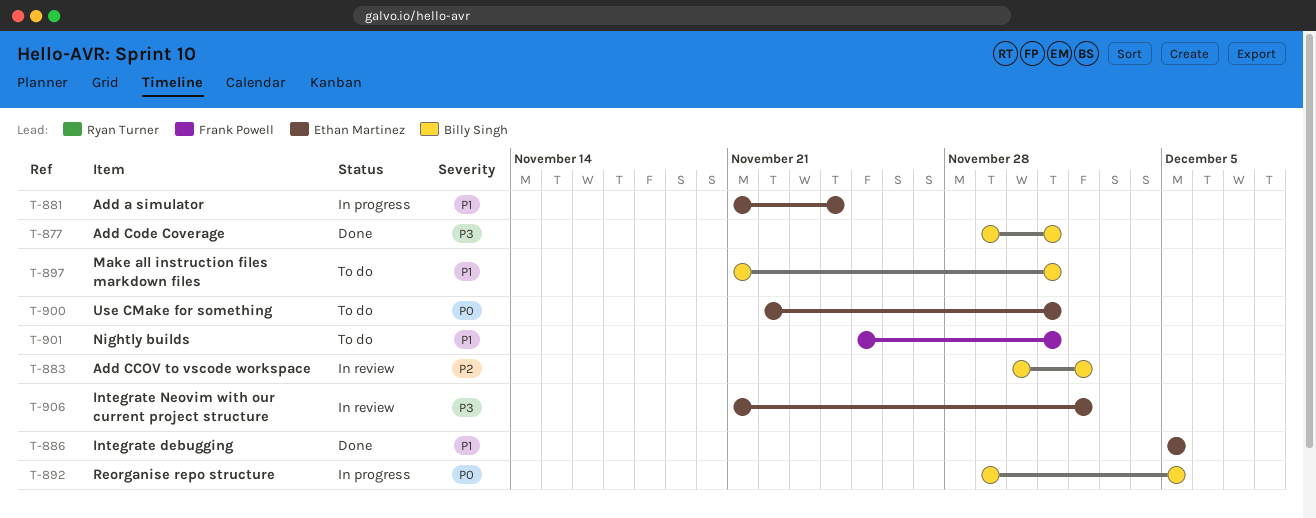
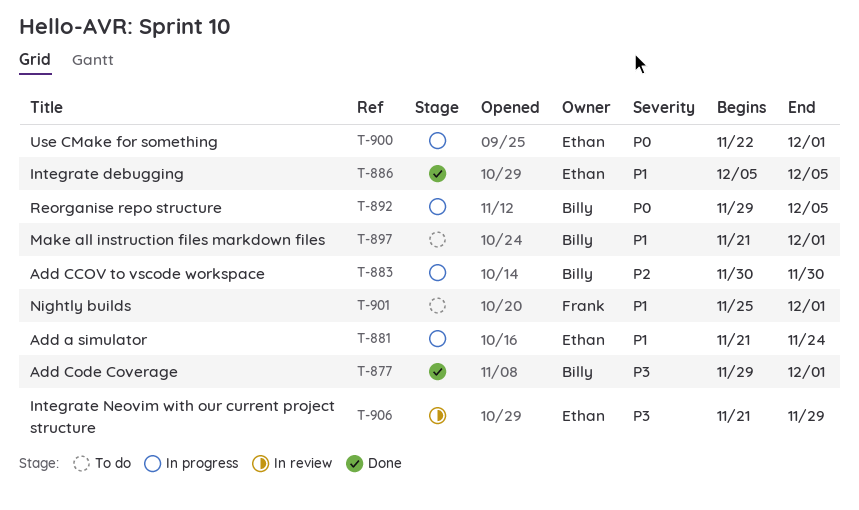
T-883, status: In review -> In progress
T-883, due: Dec 2 -> Nov 30
T-900, status: To do -> In progress
T-906, due: Dec 2 -> Nov 29

